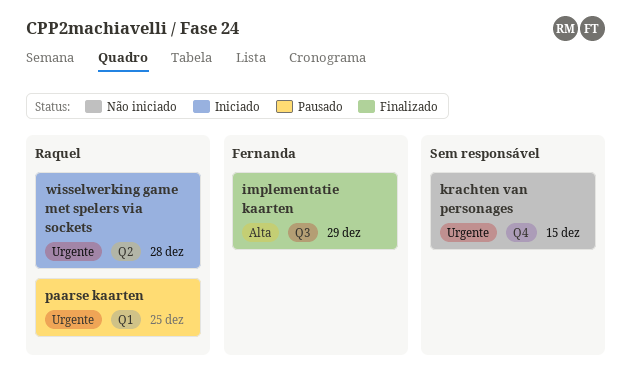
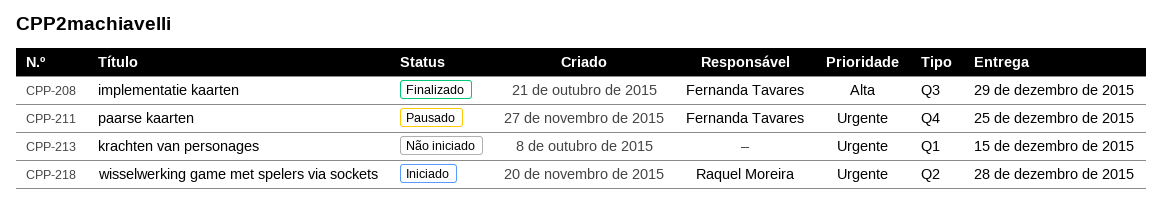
krachten van personages, label: Q4 -> Q1
paarse kaarten, owner: Raquel Moreira -> Fernanda Tavares
paarse kaarten, label: Q1 -> Q4

